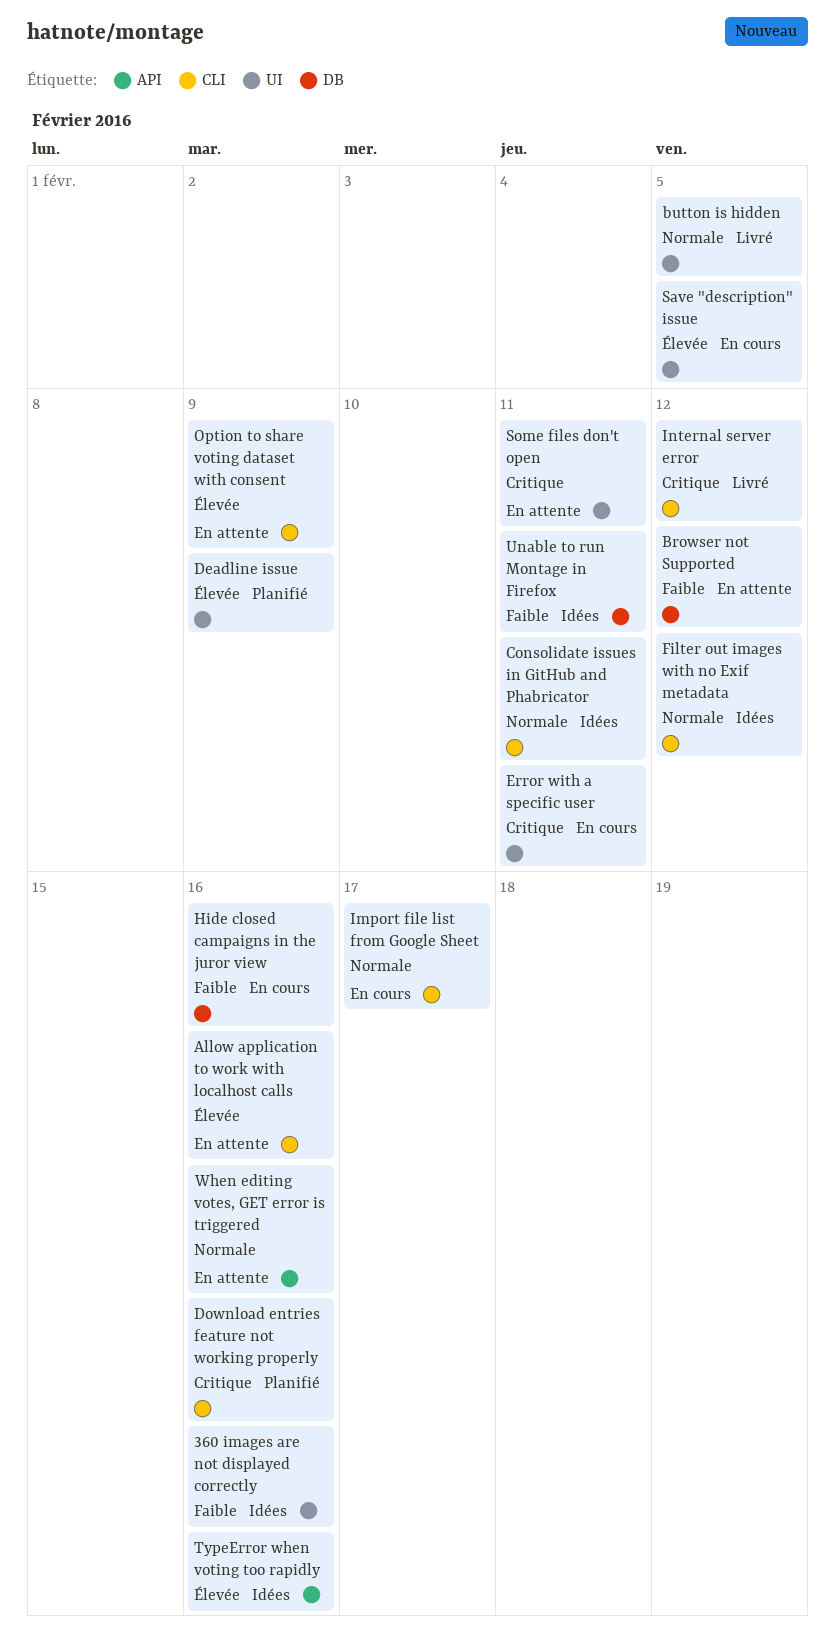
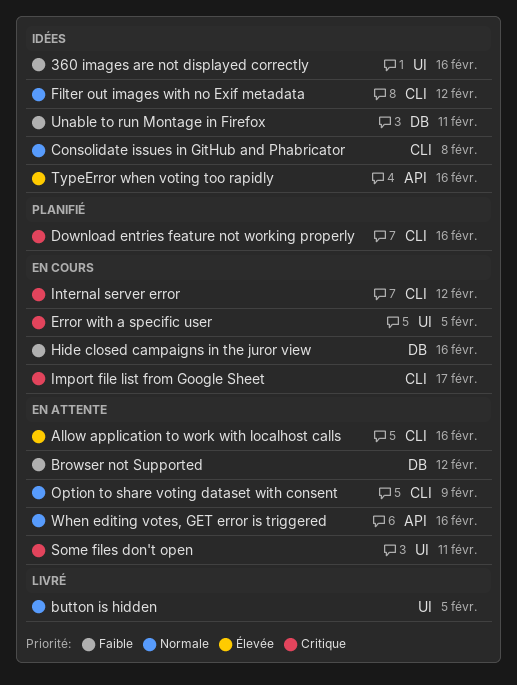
Consolidate issues in GitHub and Phabricator, due: Feb 11 -> Feb 8
Deadline issue: present -> none
Error with a specific user, due: Feb 11 -> Feb 5
Import file list from Google Sheet, priority: Normale -> Critique
Internal server error, status: Livré -> En cours
Option to share voting dataset with consent, priority: Élevée -> Normale
Save "description" issue: present -> none

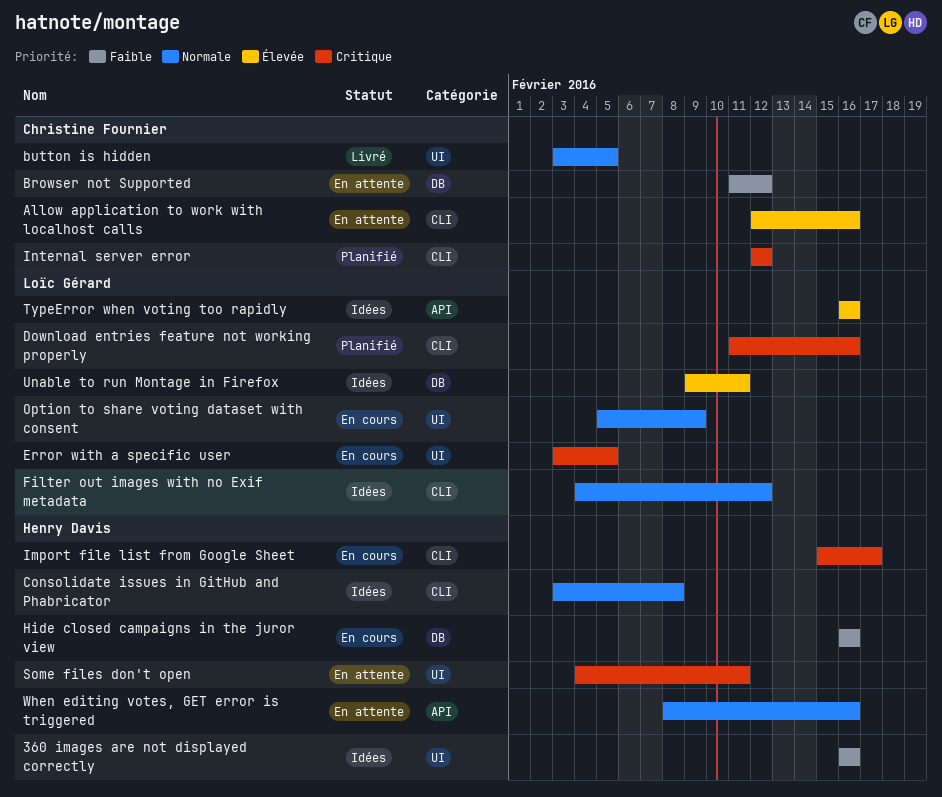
Internal server error, status: En cours -> Planifié
Option to share voting dataset with consent, status: En attente -> En cours
Option to share voting dataset with consent, label: CLI -> UI
Unable to run Montage in Firefox, priority: Faible -> Élevée

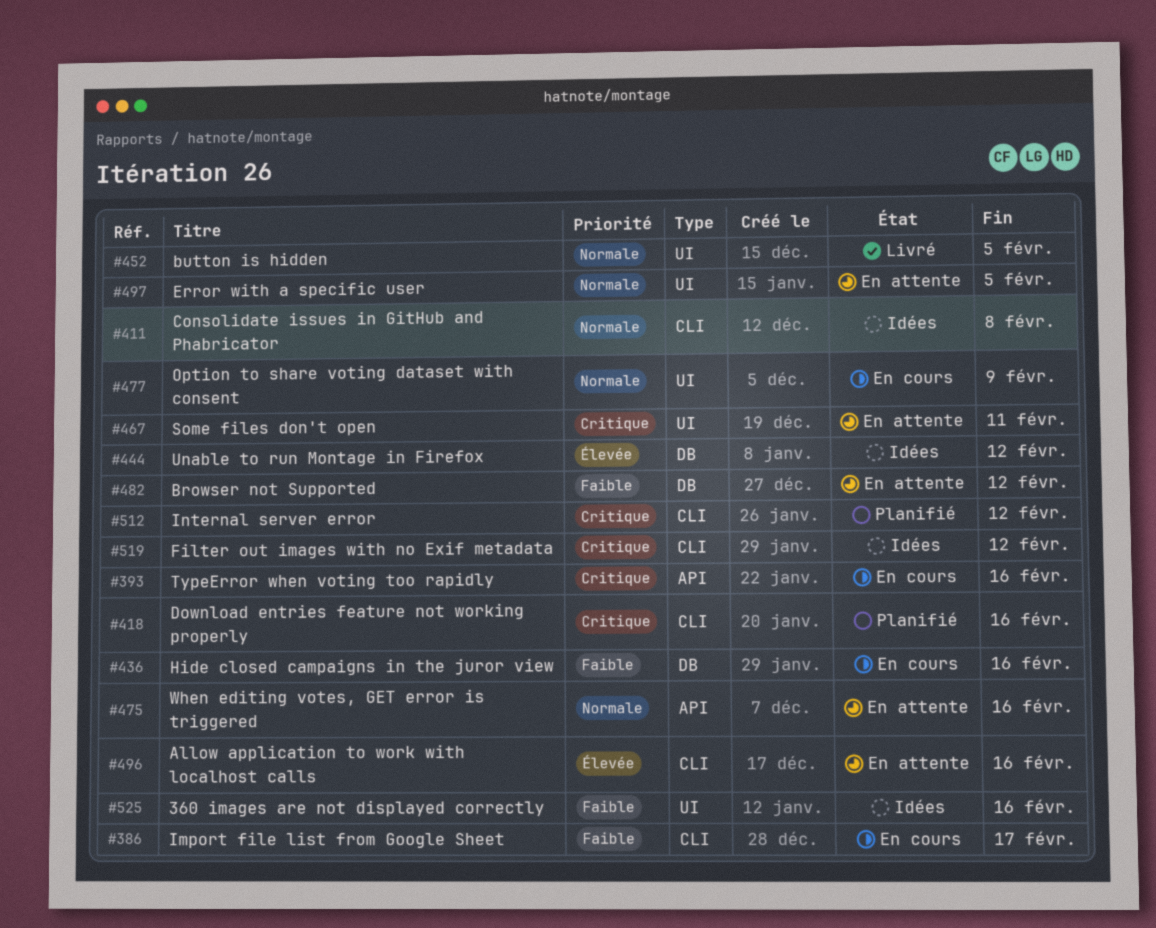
Error with a specific user, status: En cours -> En attente
Error with a specific user, priority: Critique -> Normale
Filter out images with no Exif metadata, priority: Normale -> Critique
Import file list from Google Sheet, priority: Critique -> Faible
TypeError when voting too rapidly, status: Idées -> En cours
TypeError when voting too rapidly, priority: Élevée -> Critique
Unable to run Montage in Firefox, due: Feb 11 -> Feb 12

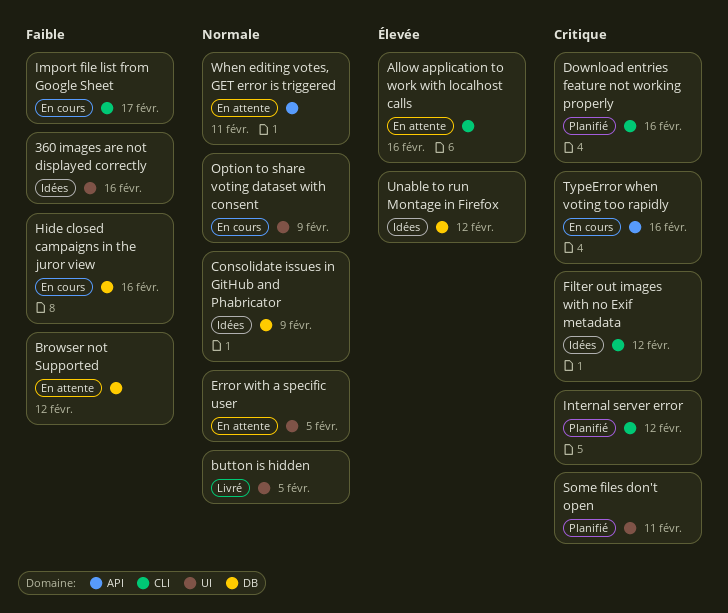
Consolidate issues in GitHub and Phabricator, label: CLI -> DB
Consolidate issues in GitHub and Phabricator, due: Feb 8 -> Feb 9
Some files don't open, status: En attente -> Planifié
When editing votes, GET error is triggered, due: Feb 16 -> Feb 11

